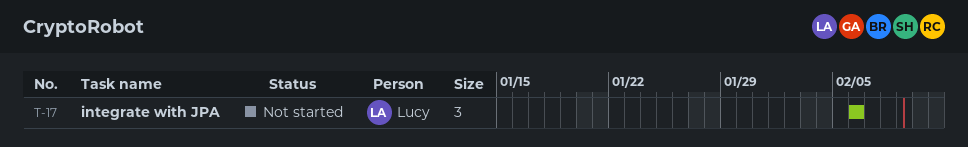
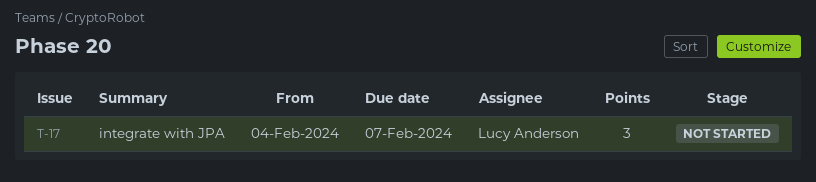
T-17, start: Feb 6 -> Feb 4
T-17, due: Feb 6 -> Feb 7

